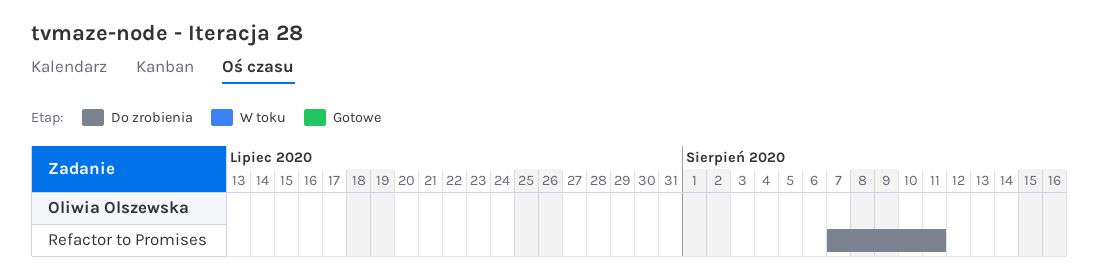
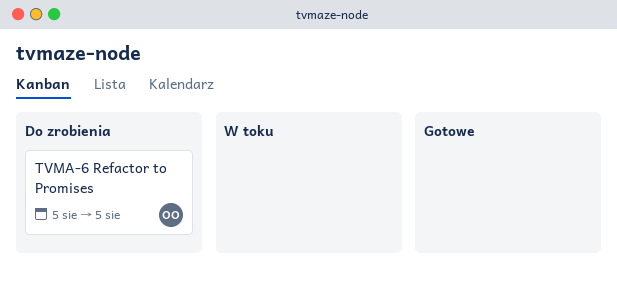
Refactor to Promises, start: Aug 7 -> Aug 5
Refactor to Promises, due: Aug 11 -> Aug 5

